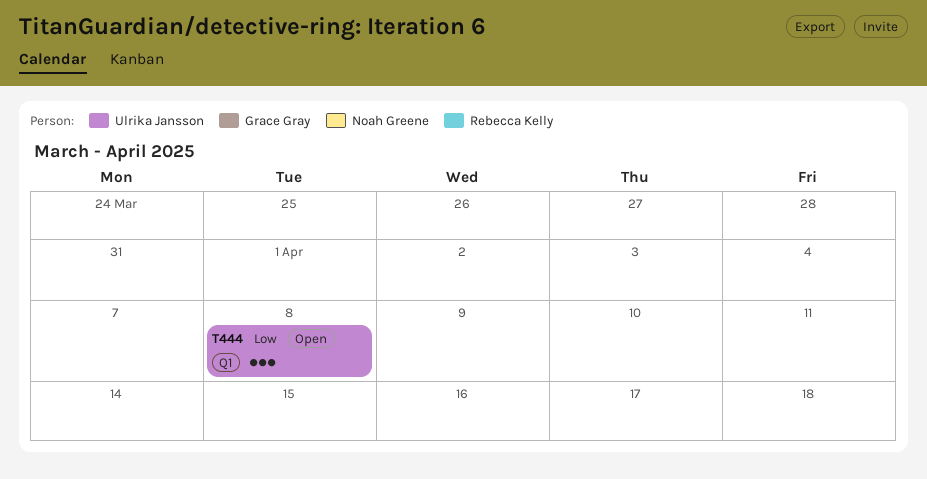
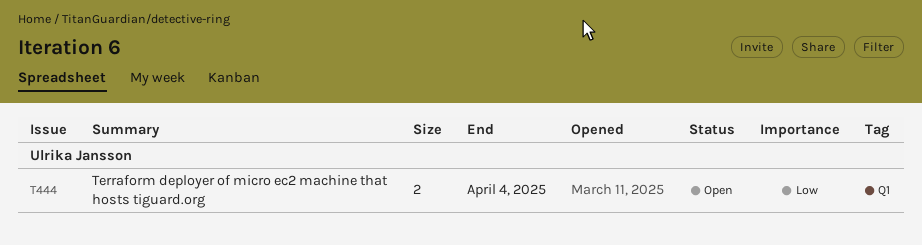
T444, estimate: 3 -> 2
T444, due: Apr 8 -> Apr 4

